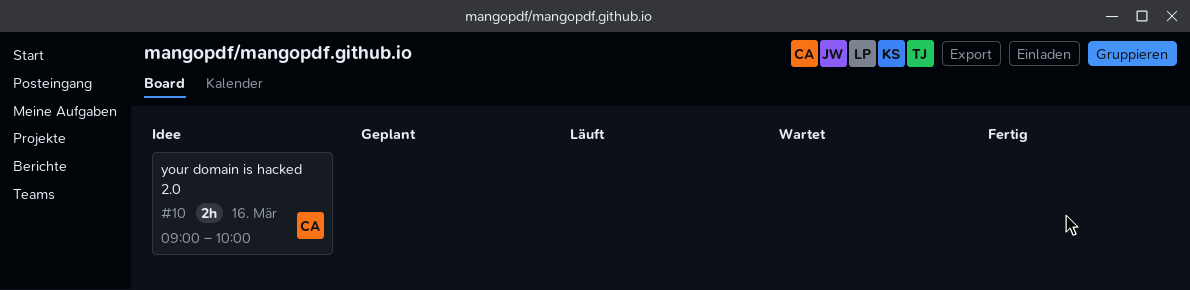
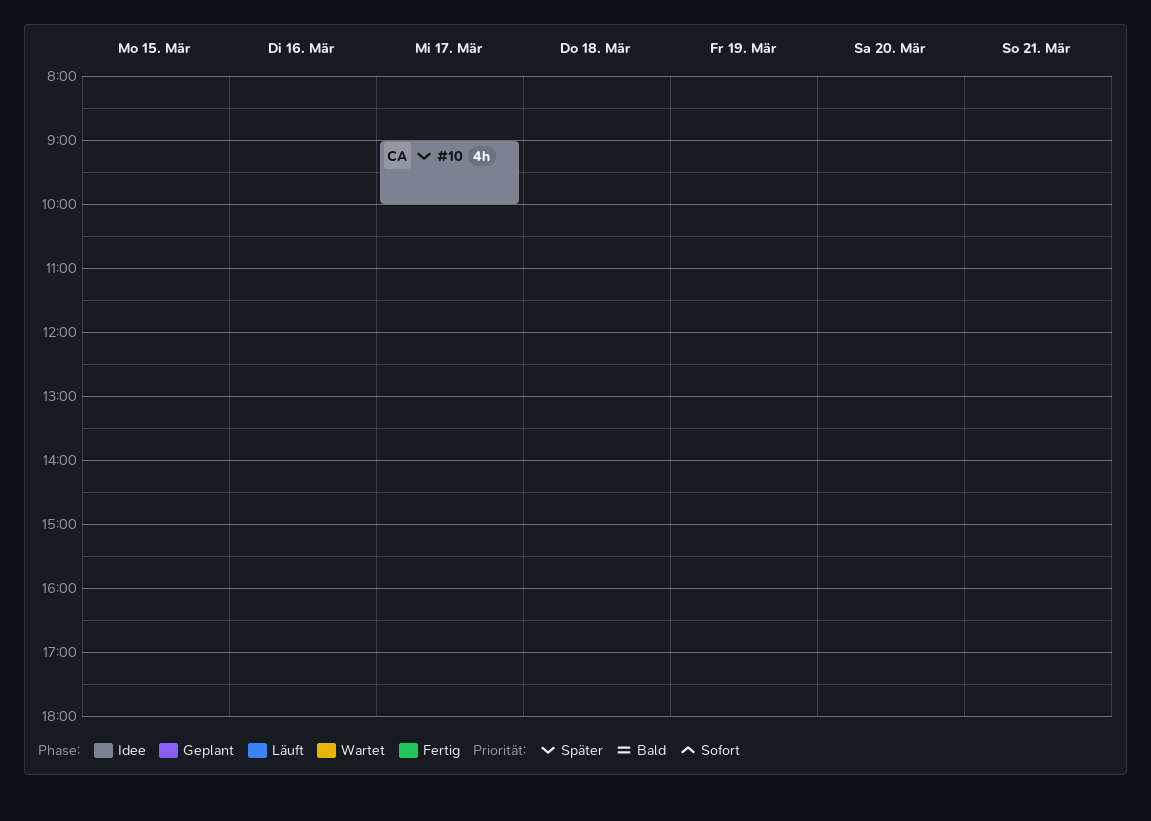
#10, estimate: 2h -> 4h
#10, day: Mar 16 -> Mar 17

